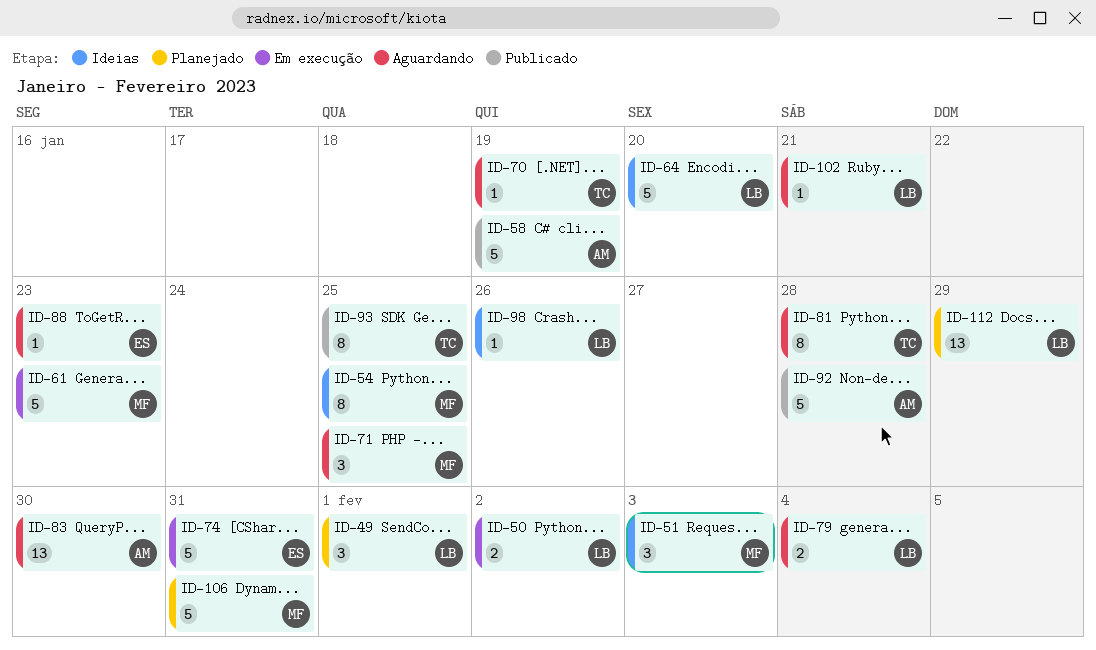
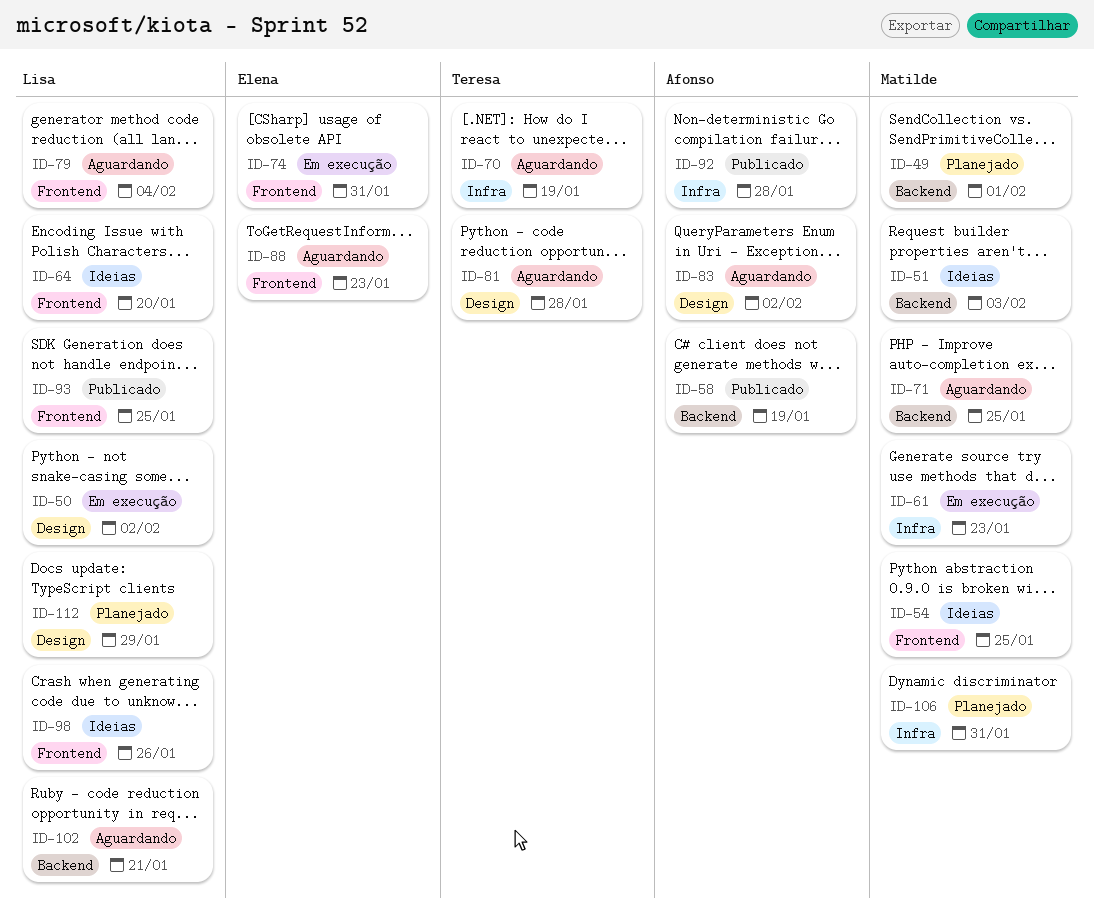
ID-49, owner: Lisa -> Matilde
ID-83, due: Jan 30 -> Feb 2
ID-93, owner: Teresa -> Lisa

